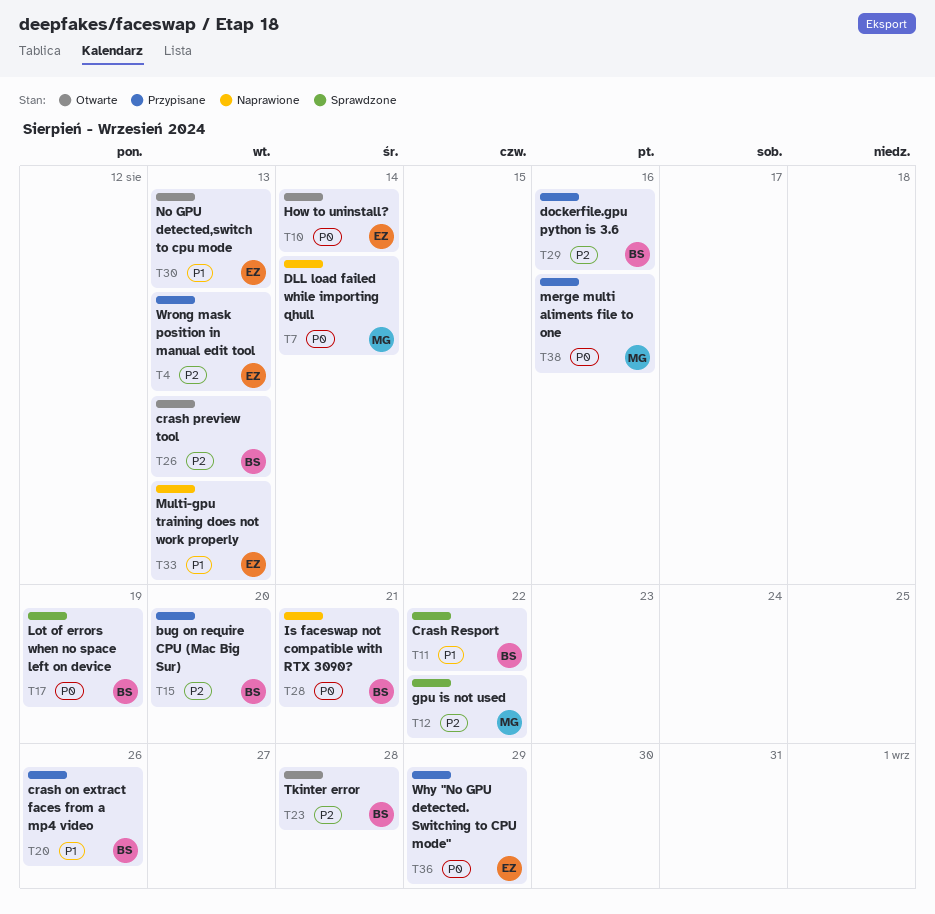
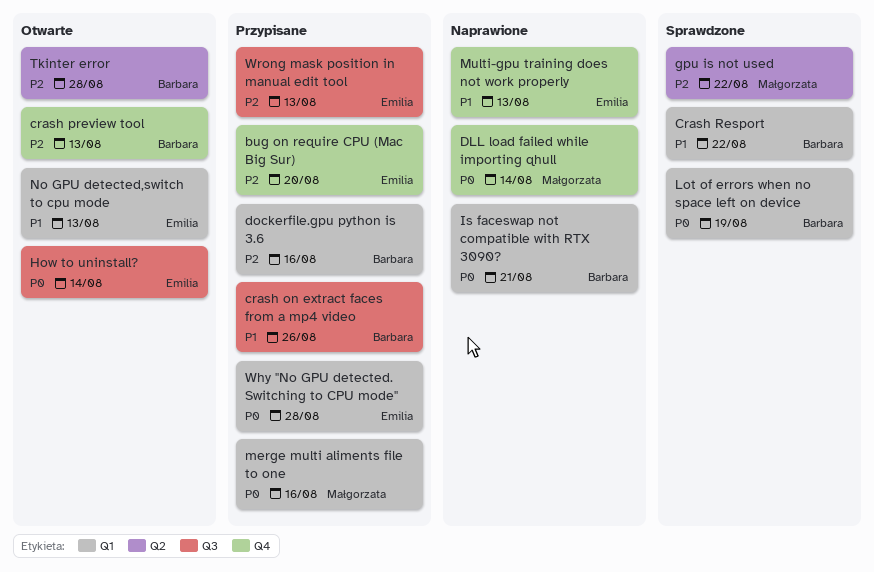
bug on require CPU (Mac Big Sur), owner: Barbara -> Emilia
Why "No GPU detected. Switching to CPU mode", due: Aug 29 -> Aug 28

